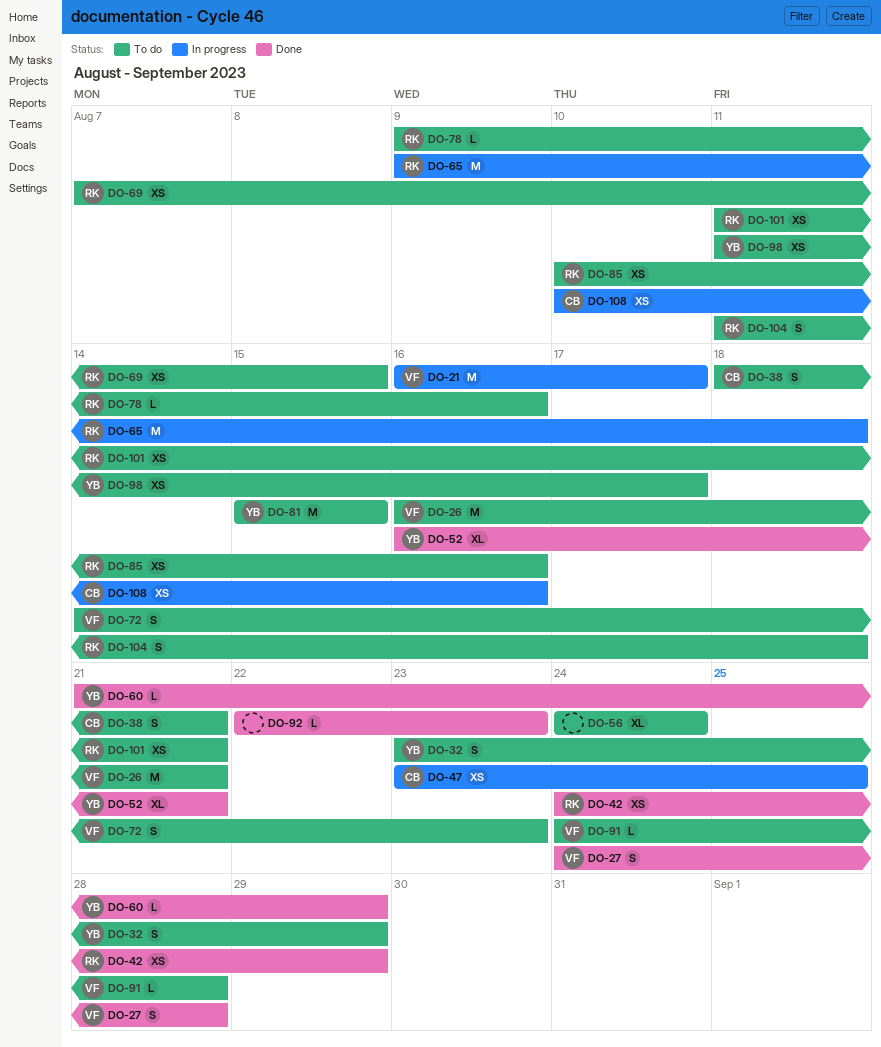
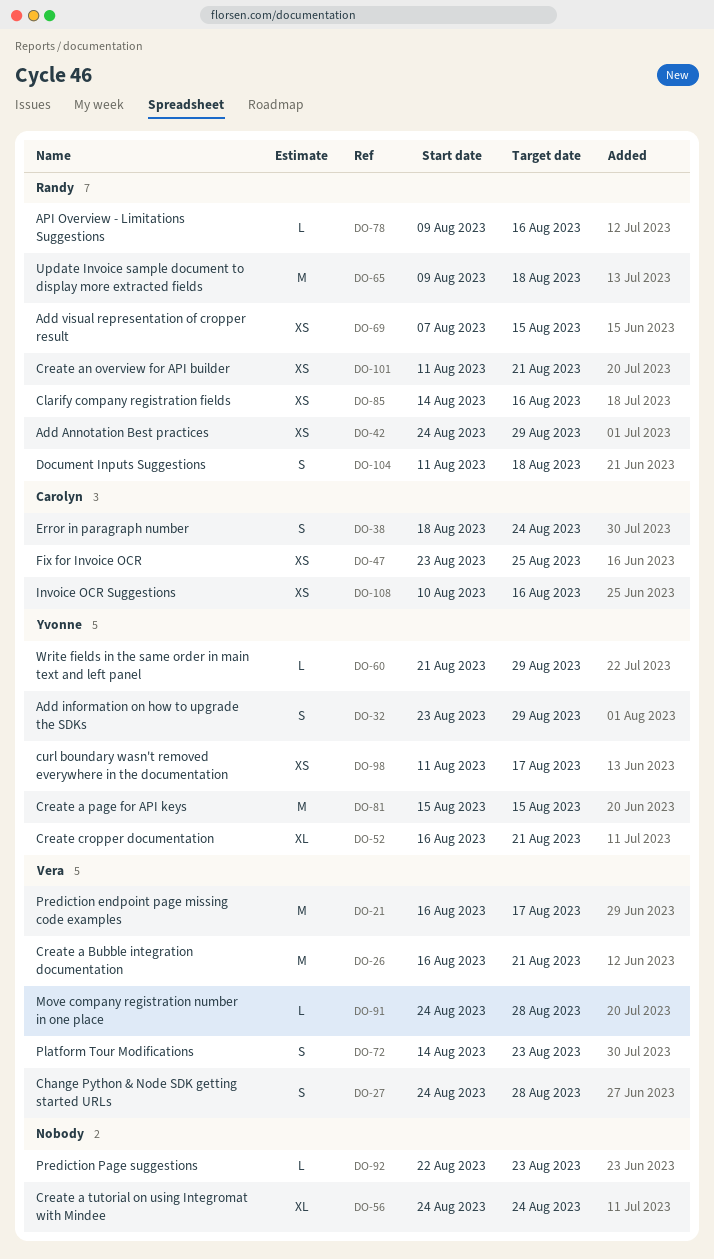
DO-38, due: Aug 21 -> Aug 24
DO-85, start: Aug 10 -> Aug 14

